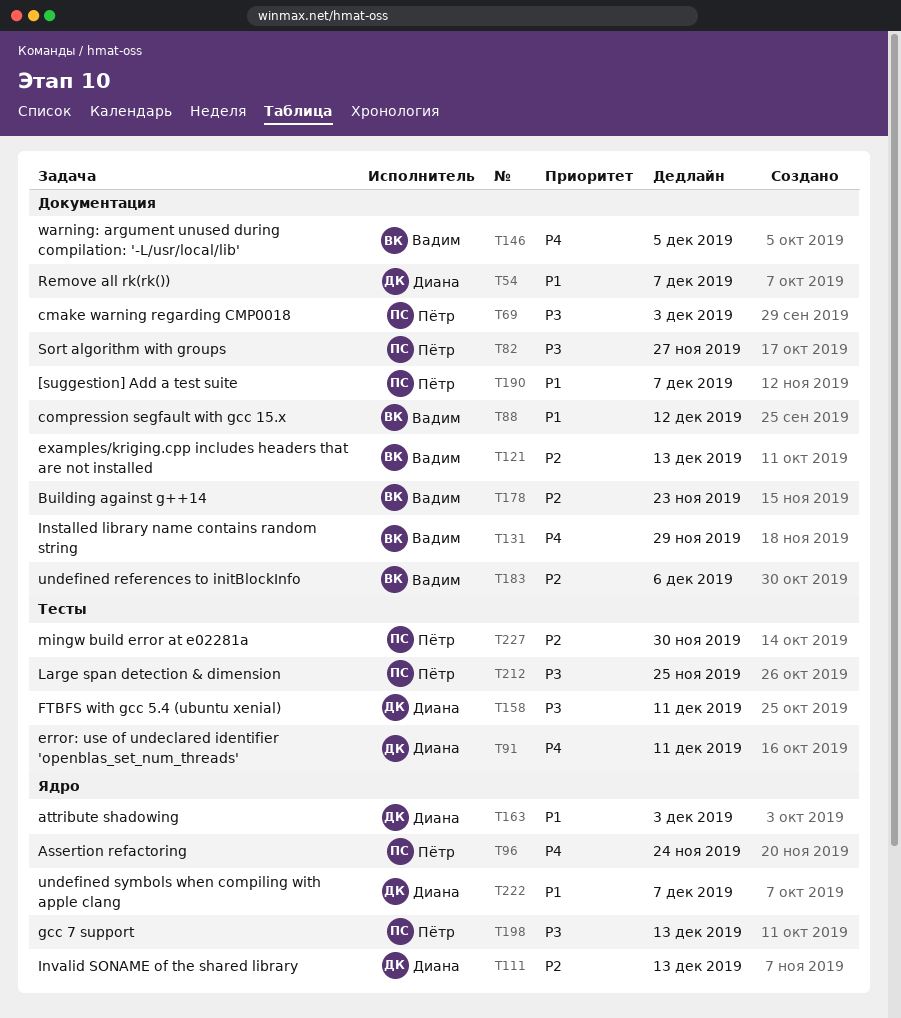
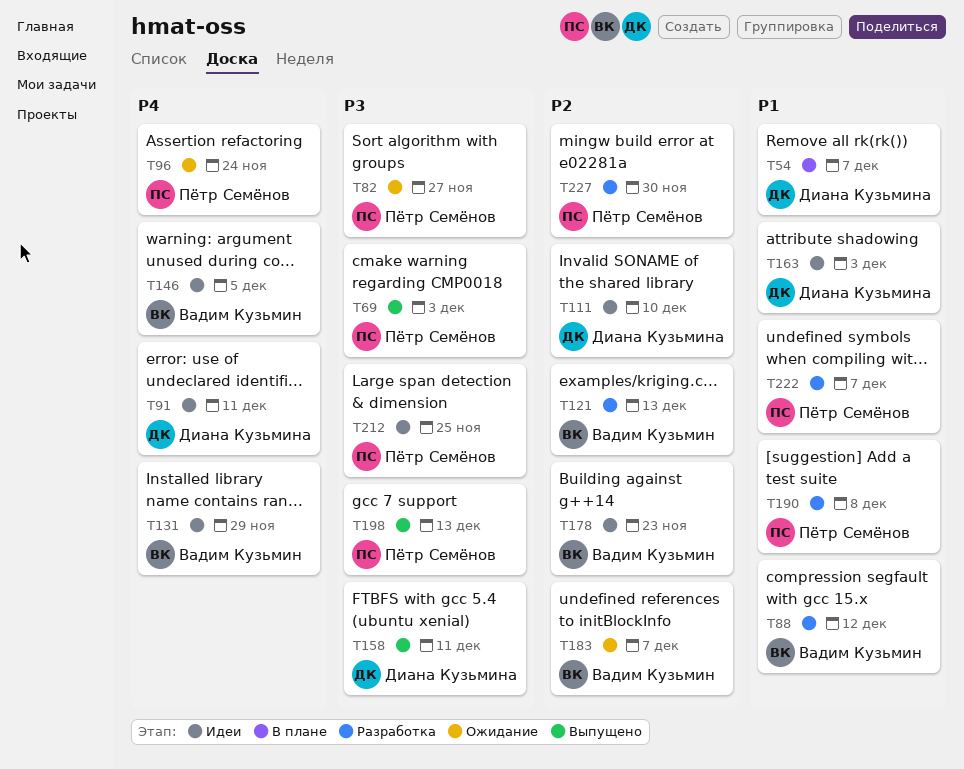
T111, due: Dec 13 -> Dec 10
T183, due: Dec 6 -> Dec 7
T190, due: Dec 7 -> Dec 8
T222, owner: Диана Кузьмина -> Пётр Семёнов

